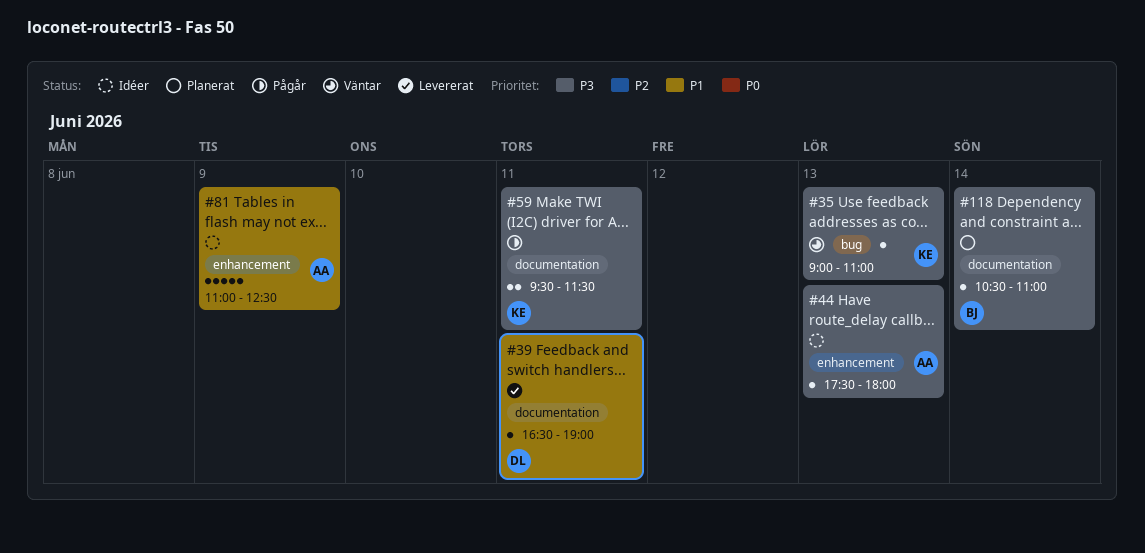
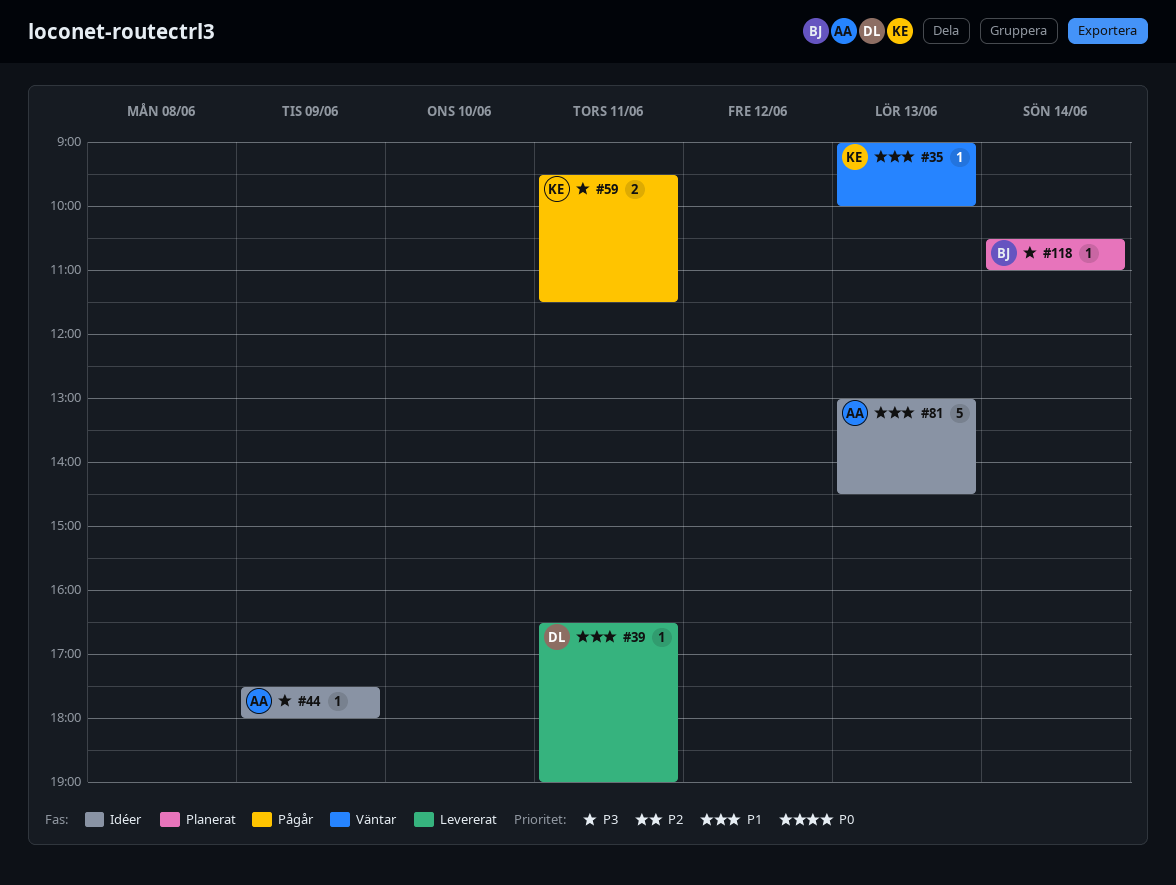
#35, priority: P3 -> P1
#35, ends: 11:00 -> 10:00
#44, day: Jun 13 -> Jun 9
#81, day: Jun 9 -> Jun 13
#81, begins: 11:00 -> 13:00
#81, ends: 12:30 -> 14:30

